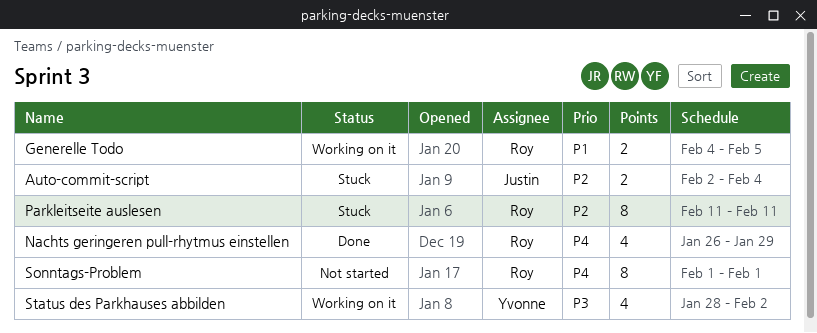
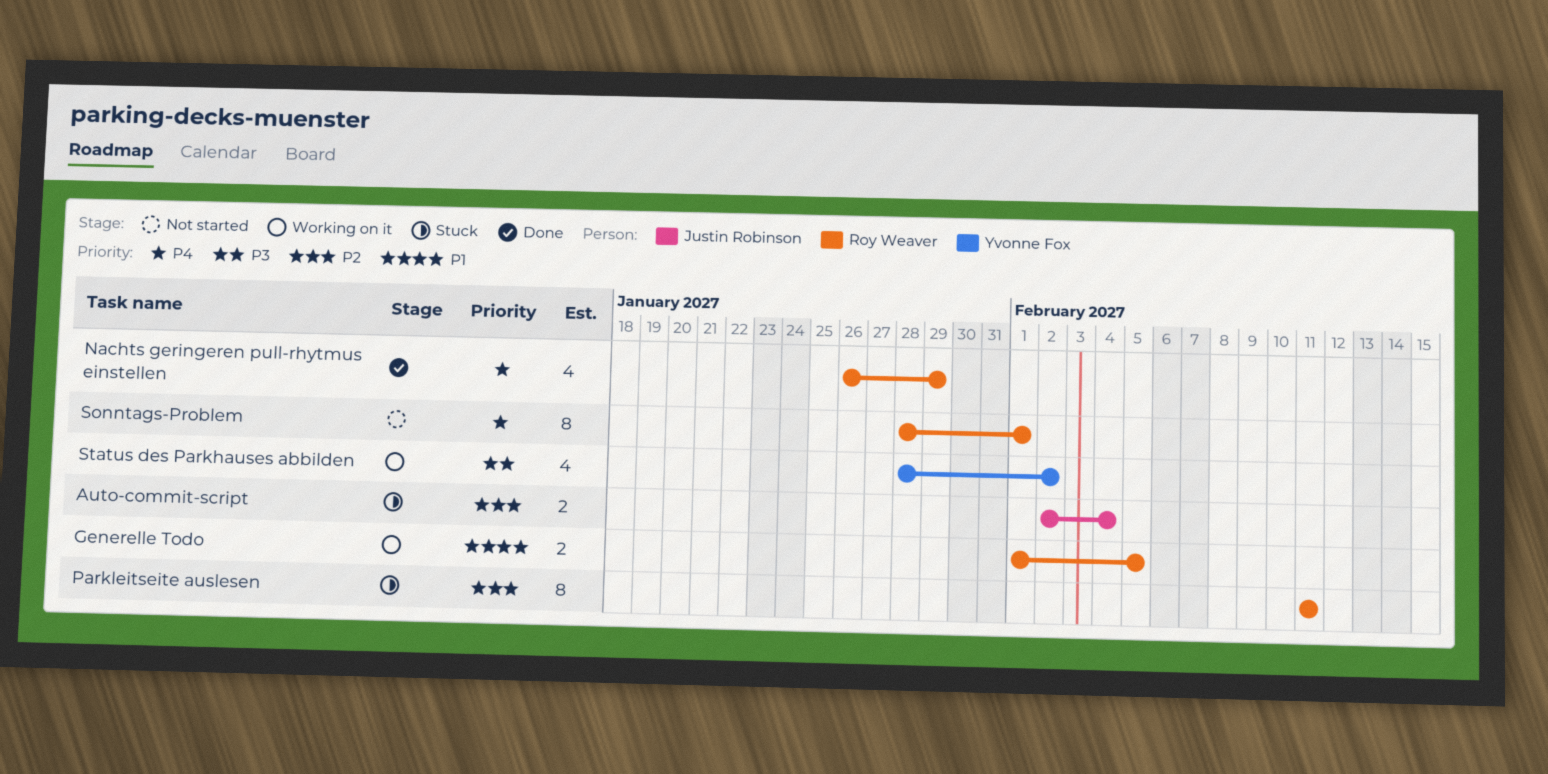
Generelle Todo, start: Feb 4 -> Feb 1
Sonntags-Problem, start: Feb 1 -> Jan 28

